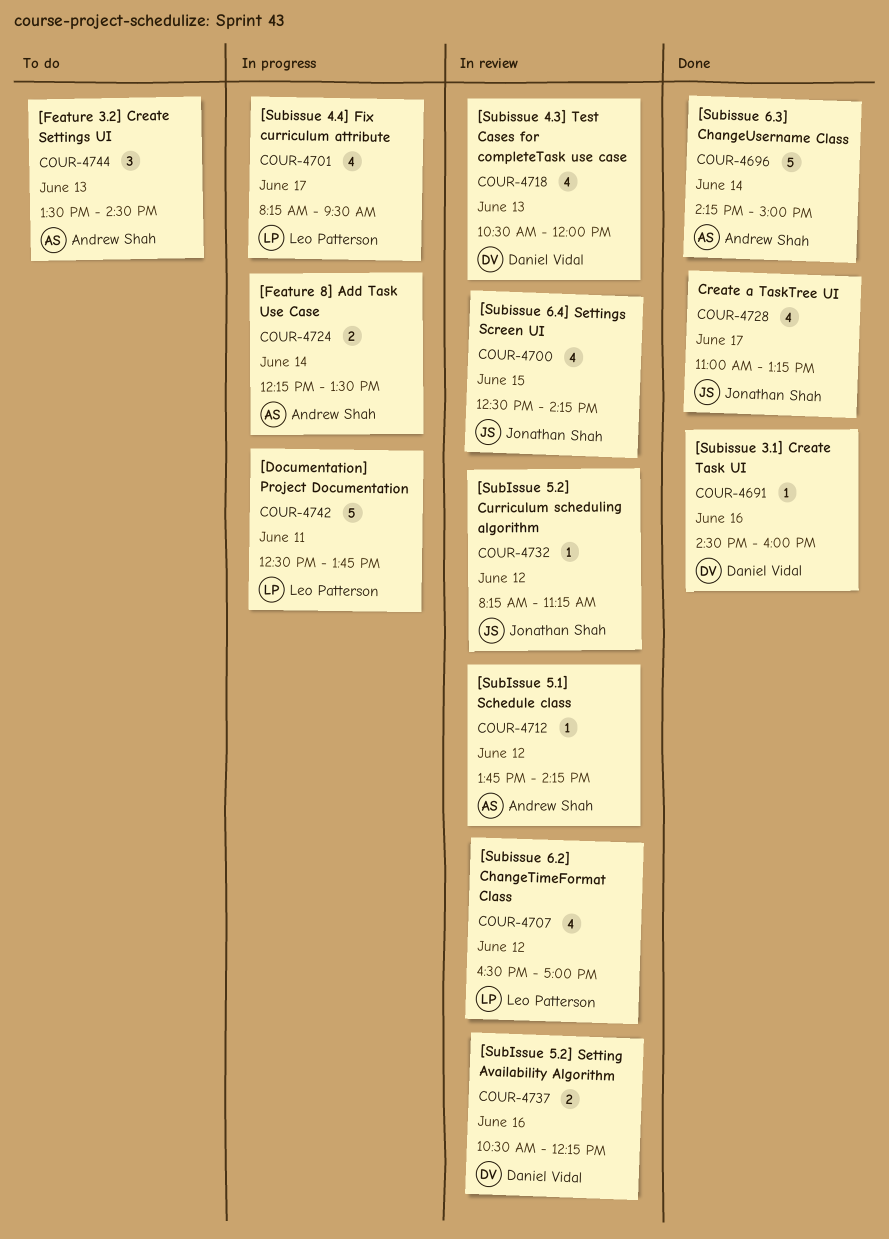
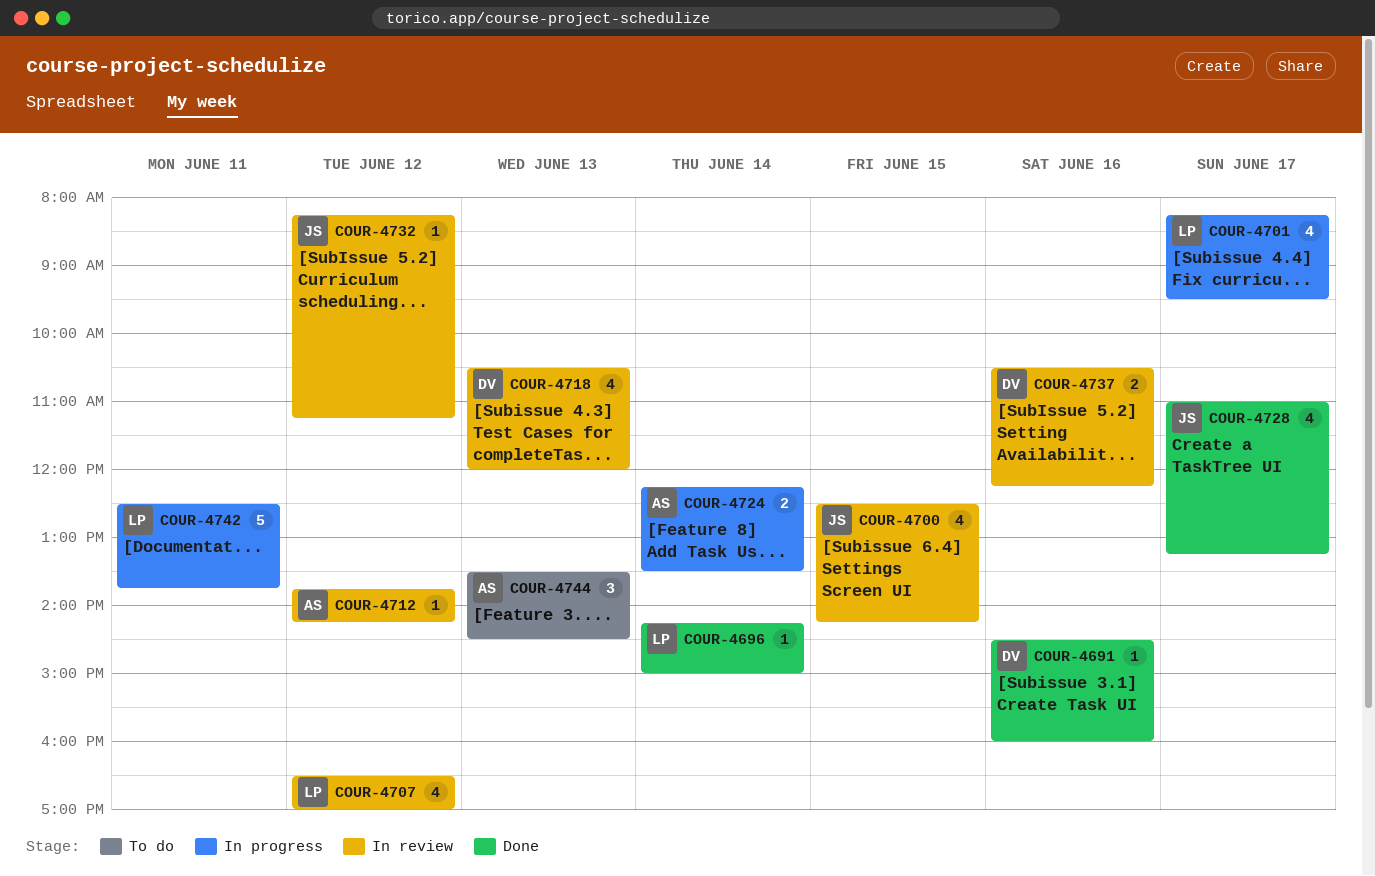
COUR-4696, owner: Andrew Shah -> Leo Patterson
COUR-4696, estimate: 5 -> 1

